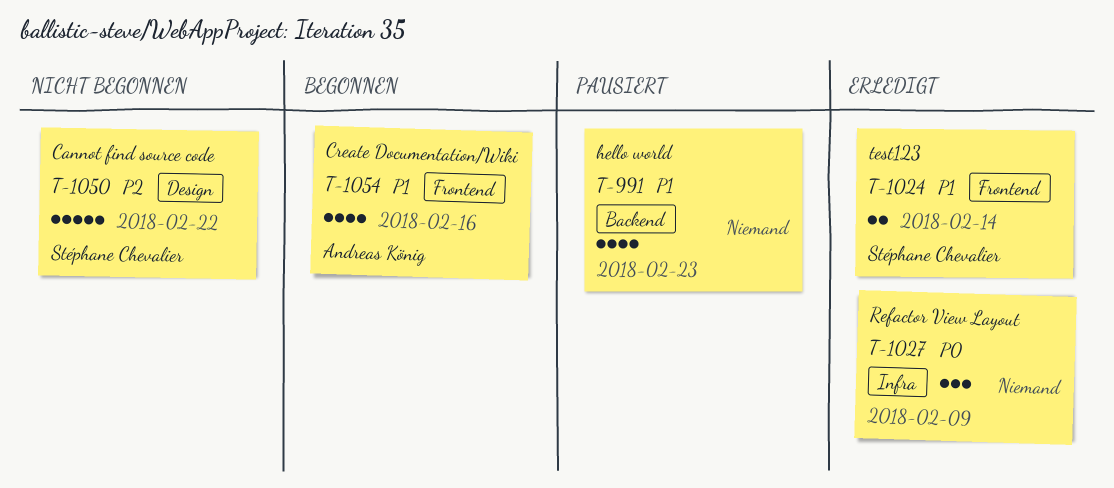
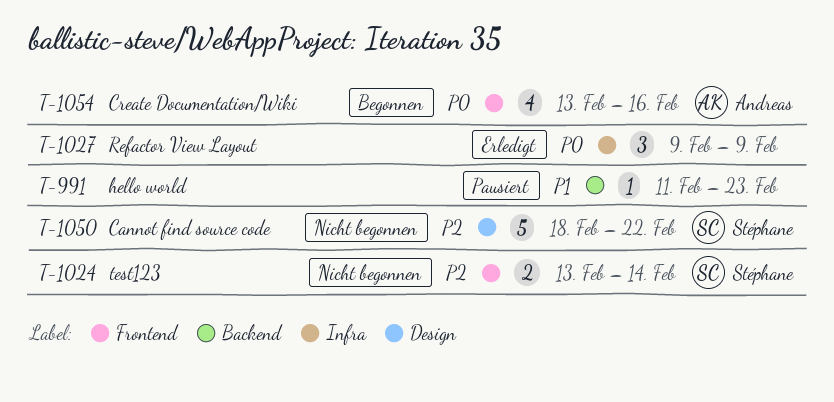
T-991, estimate: 4 -> 1
T-1024, status: Erledigt -> Nicht begonnen
T-1024, priority: P1 -> P2
T-1054, priority: P1 -> P0

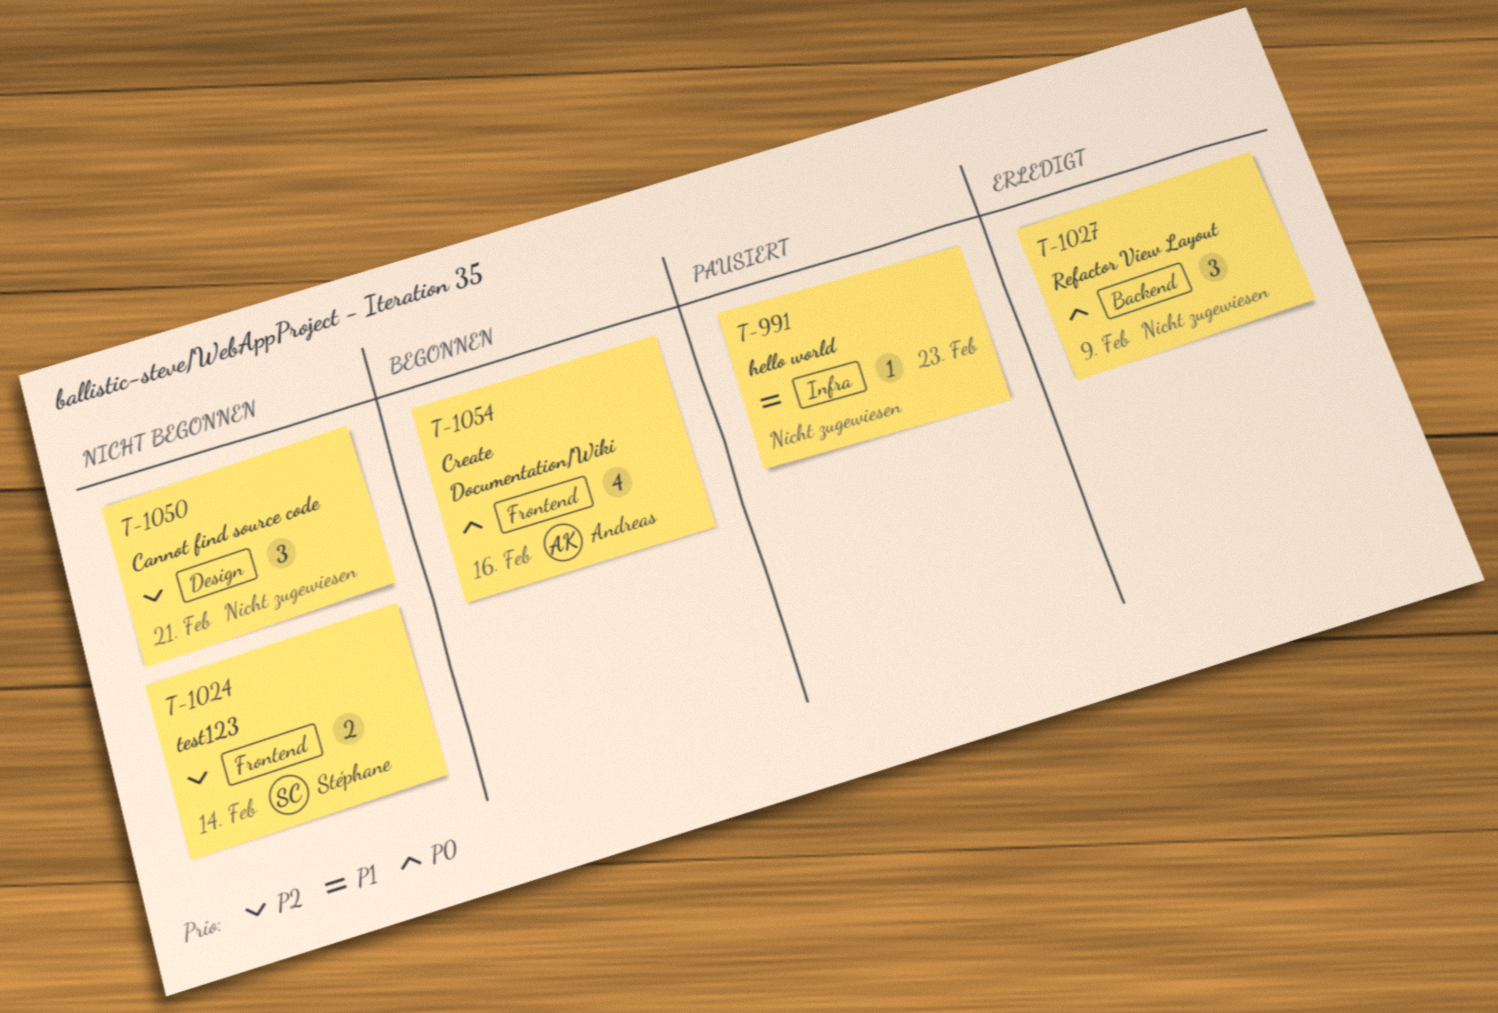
T-991, label: Backend -> Infra
T-1027, label: Infra -> Backend
T-1050, owner: Stéphane -> none
T-1050, estimate: 5 -> 3
T-1050, due: Feb 22 -> Feb 21

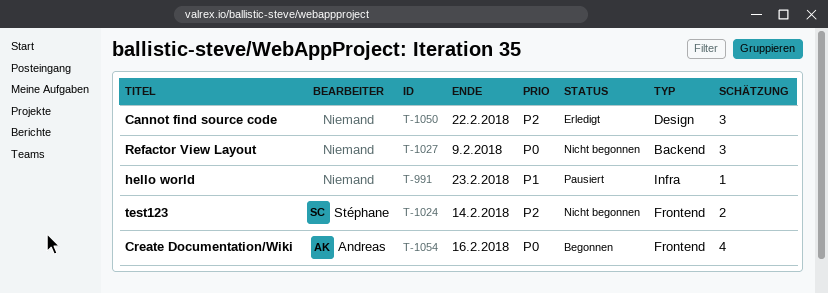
T-1027, status: Erledigt -> Nicht begonnen
T-1050, status: Nicht begonnen -> Erledigt
T-1050, due: Feb 21 -> Feb 22

